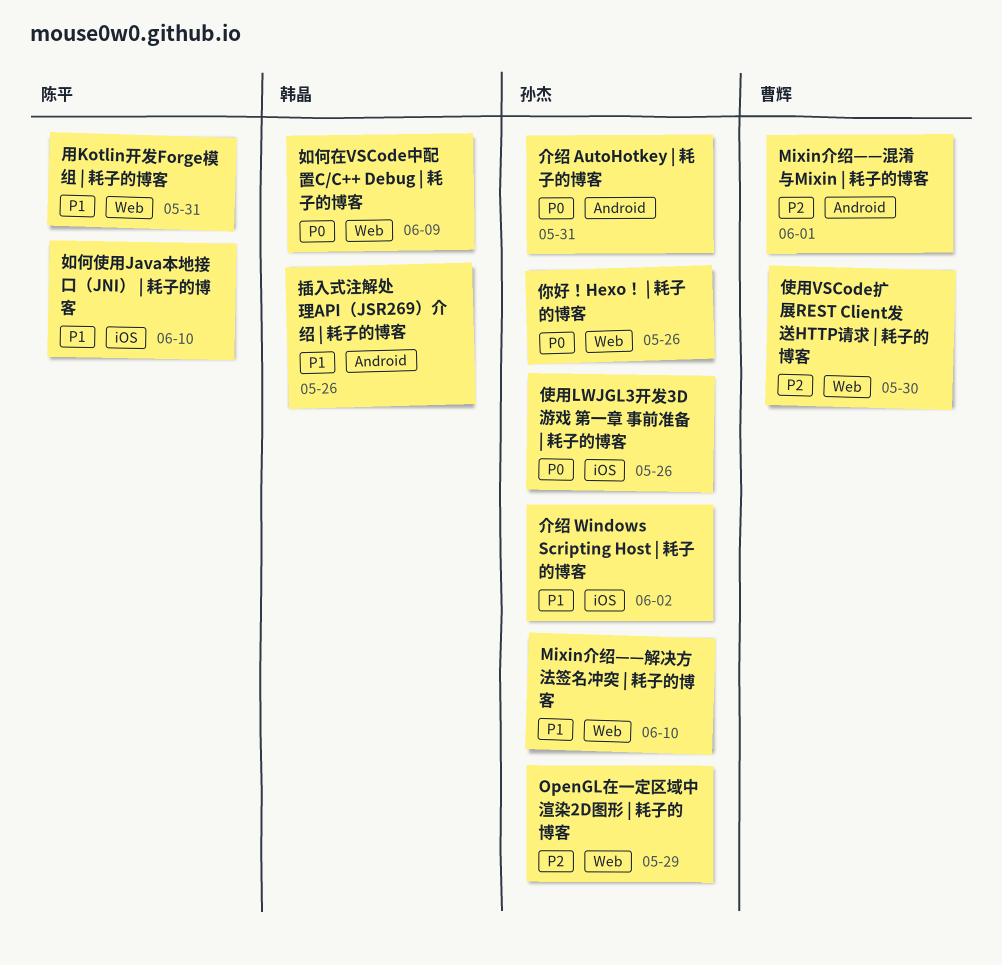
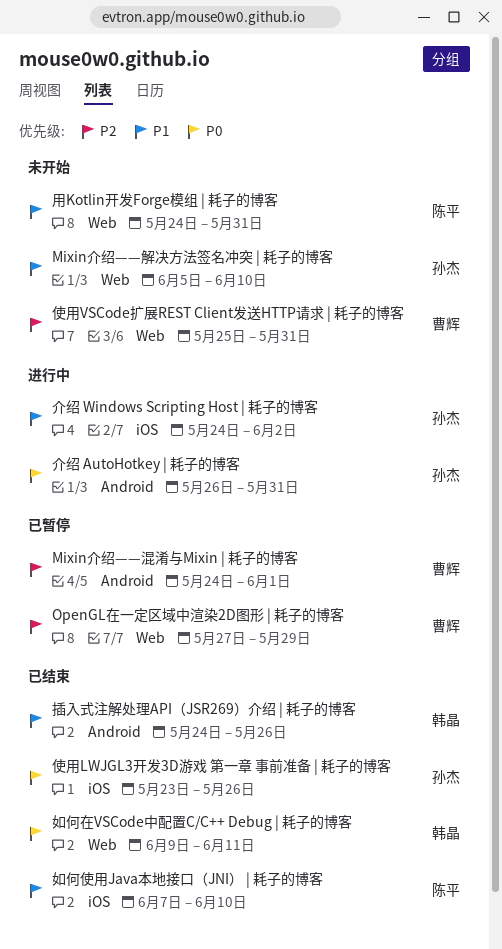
OpenGL在一定区域中渲染2D图形 | 耗子的博客, owner: 孙杰 -> 曹辉
你好！Hexo！ | 耗子的博客: present -> none
使用VSCode扩展REST Client发送HTTP请求 | 耗子的博客, due: May 30 -> May 31
如何在VSCode中配置C/C++ Debug | 耗子的博客, due: Jun 9 -> Jun 11

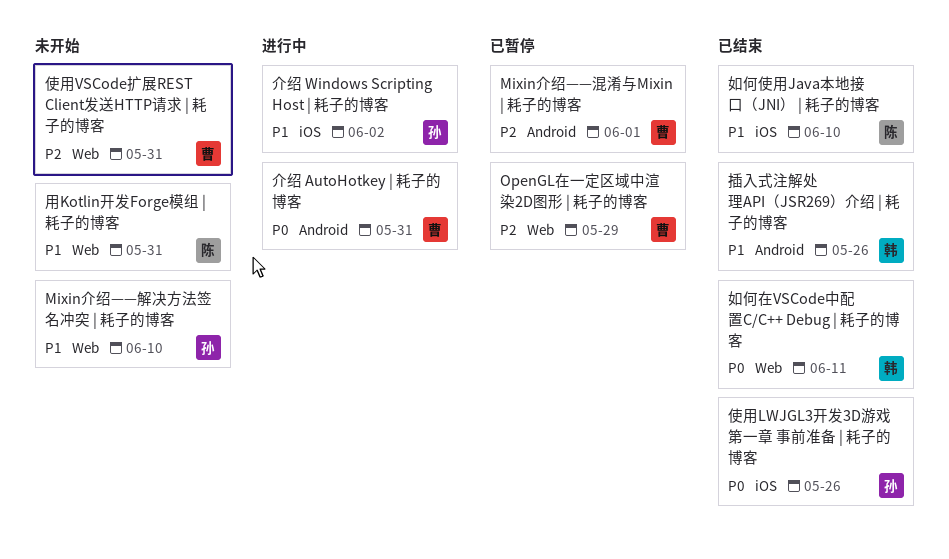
介绍 AutoHotkey | 耗子的博客, owner: 孙杰 -> 曹辉

